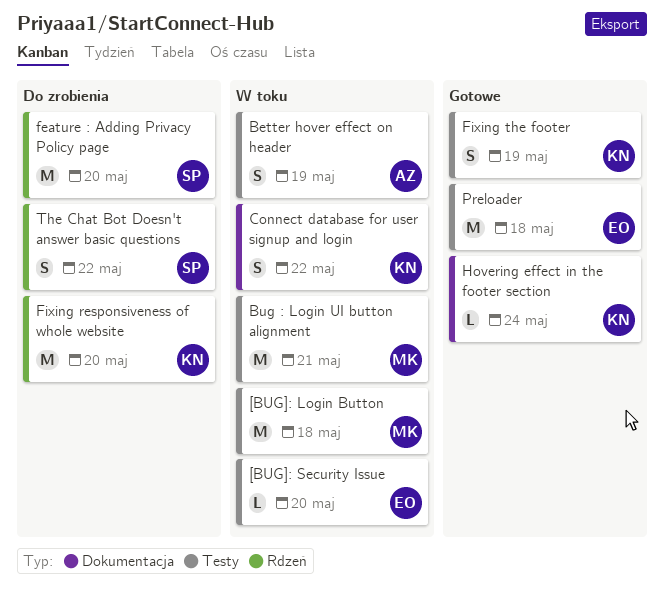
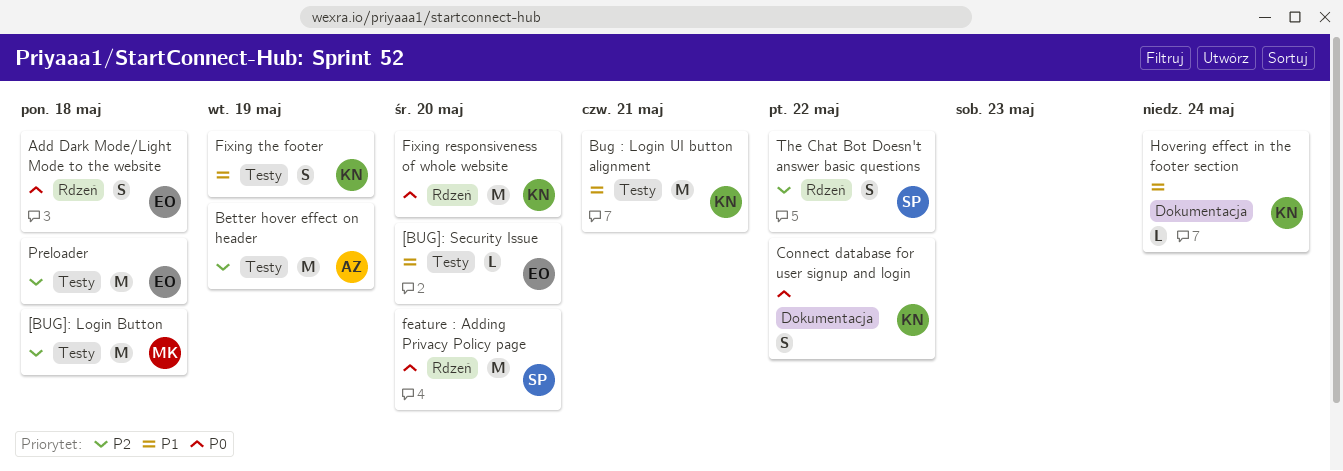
Add Dark Mode/Light Mode to the website: none -> present
Better hover effect on header, estimate: S -> M
Bug : Login UI button alignment, owner: MK -> KN

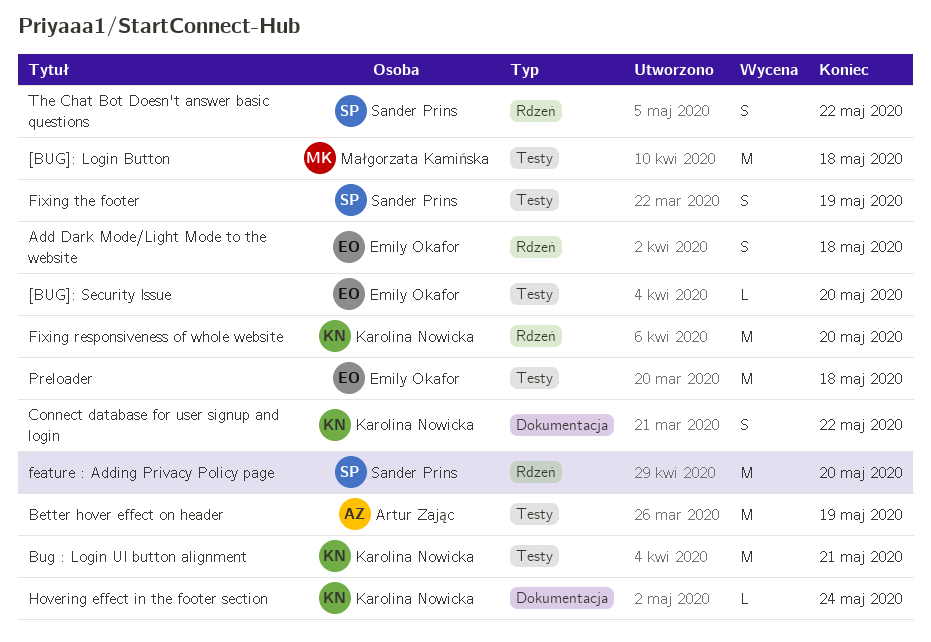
Fixing the footer, owner: Karolina Nowicka -> Sander Prins

